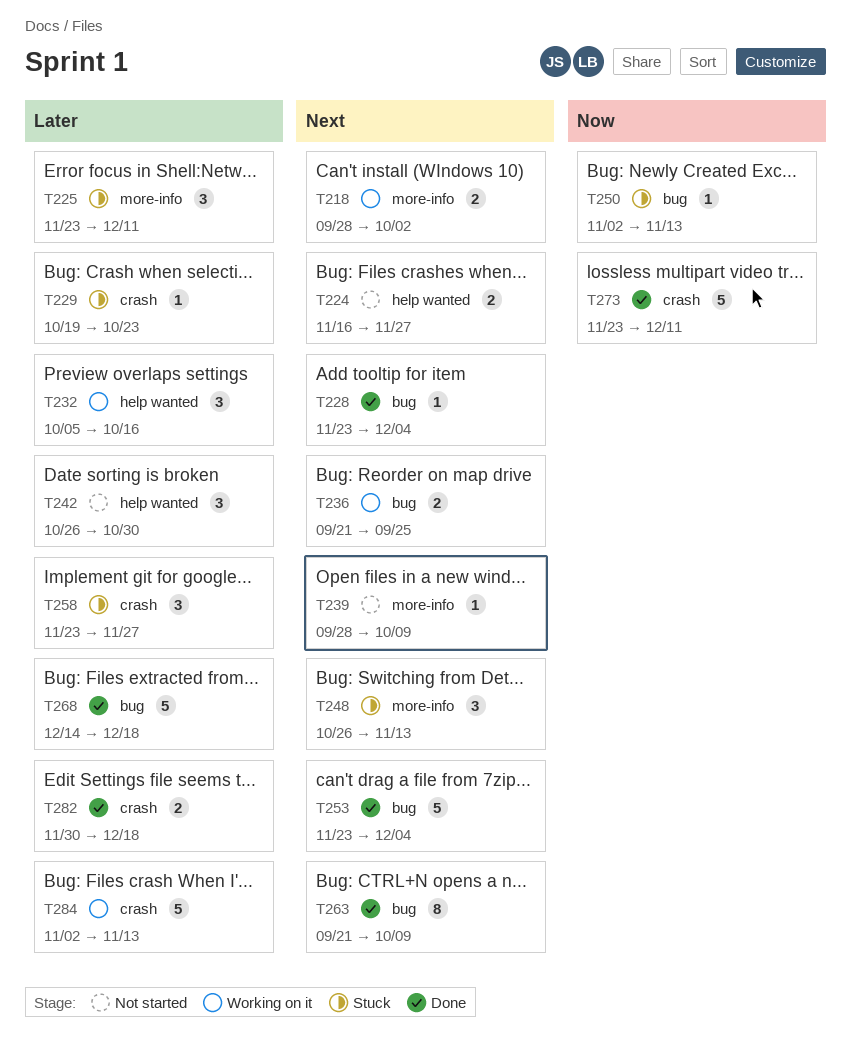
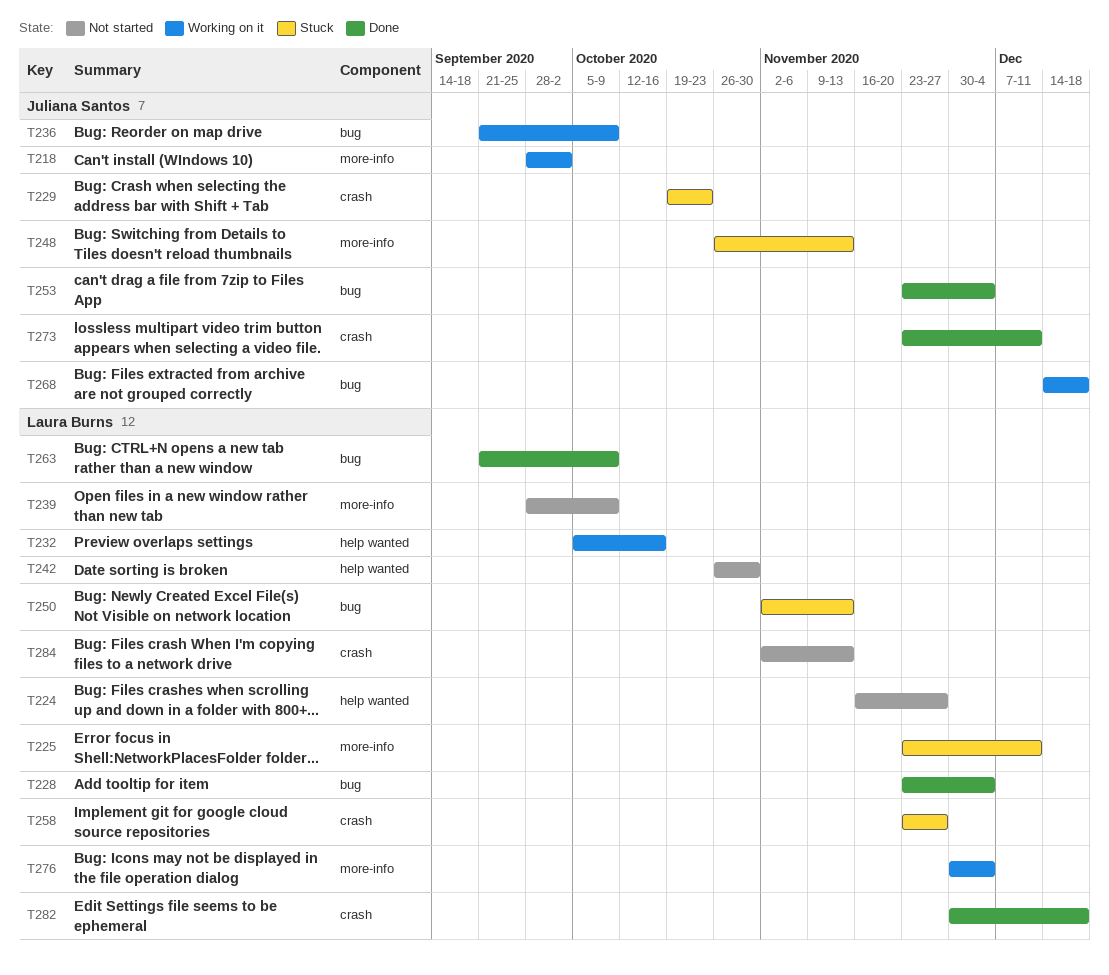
T236, due: Sep 25 -> Oct 9
T268, status: Done -> Working on it
T276: none -> present
T284, status: Working on it -> Not started

